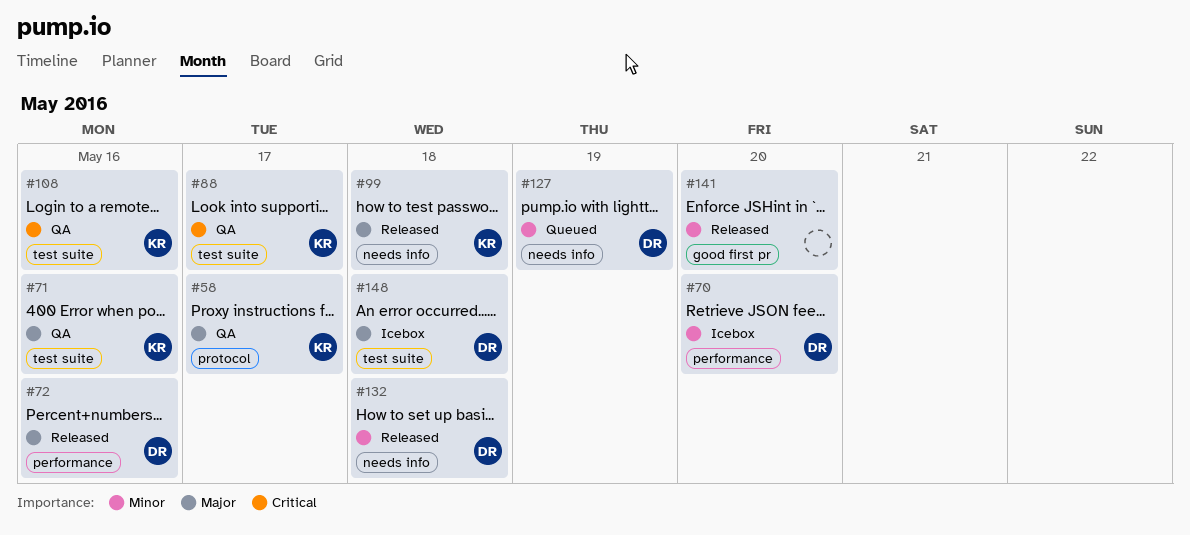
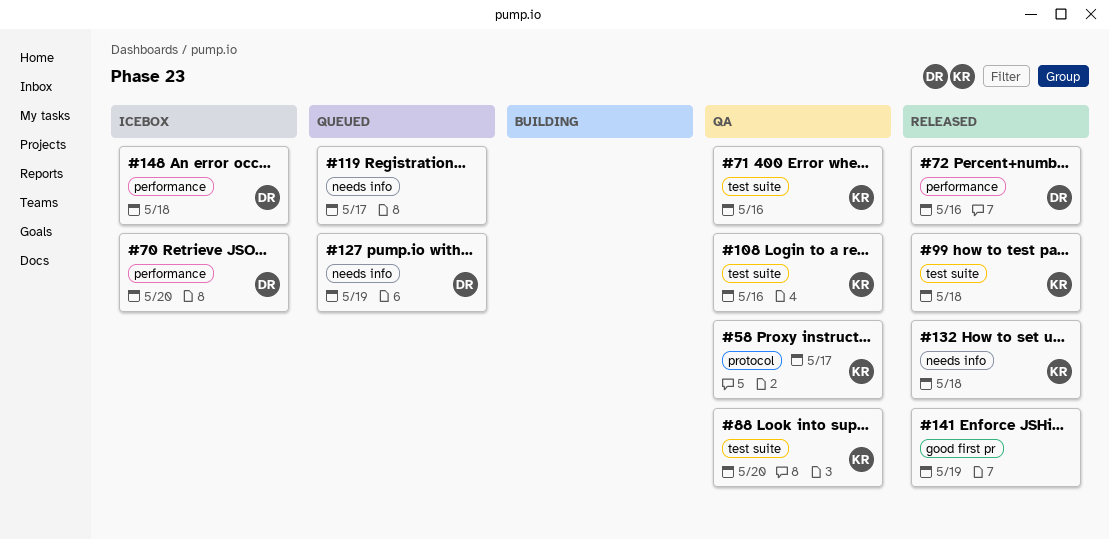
#88, due: May 17 -> May 20
#99, label: needs info -> test suite
#119: none -> present
#132, owner: DR -> KR
#141, due: May 20 -> May 19
#148, label: test suite -> performance

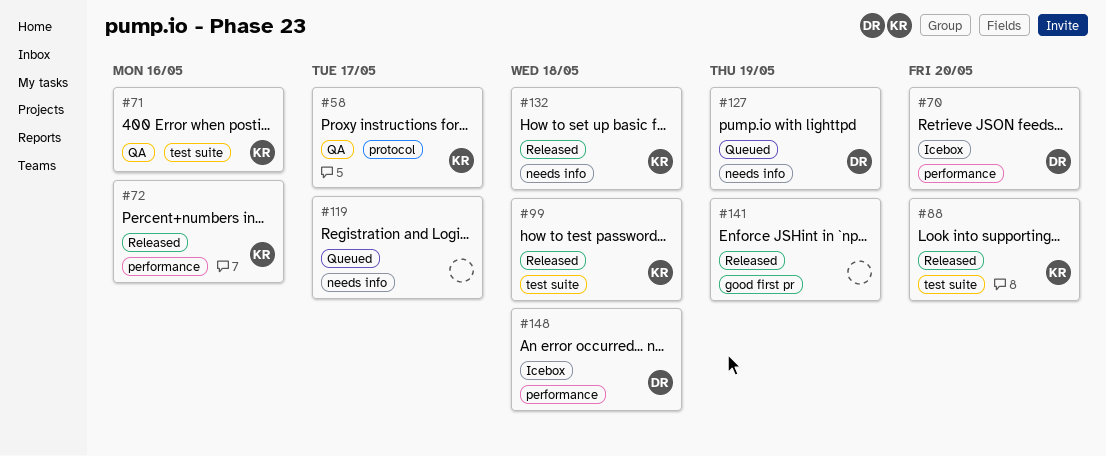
#72, owner: DR -> KR
#88, status: QA -> Released
#108: present -> none

